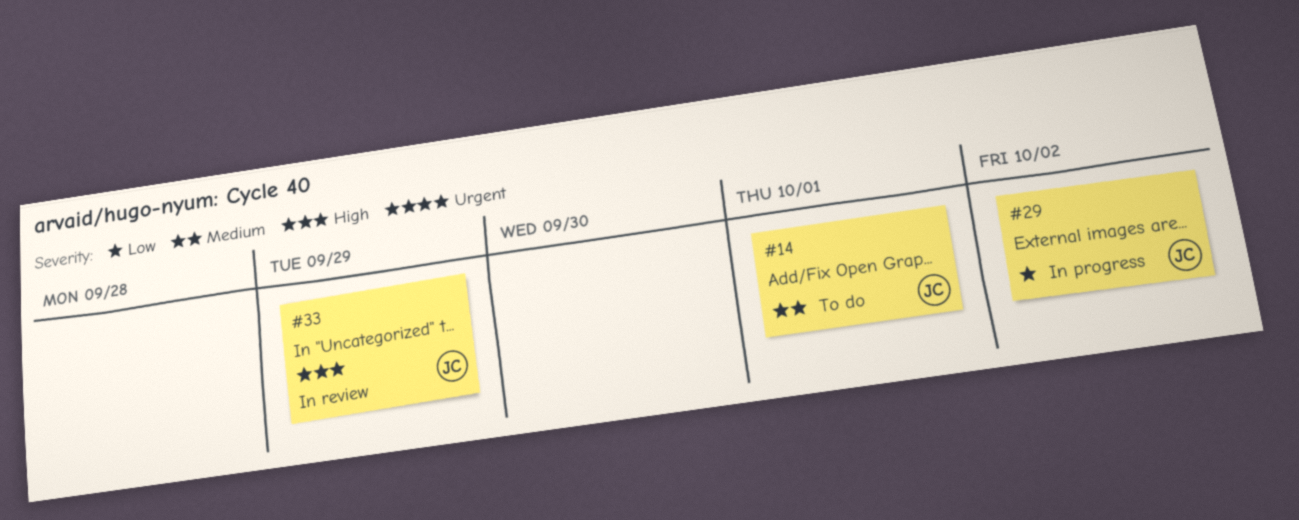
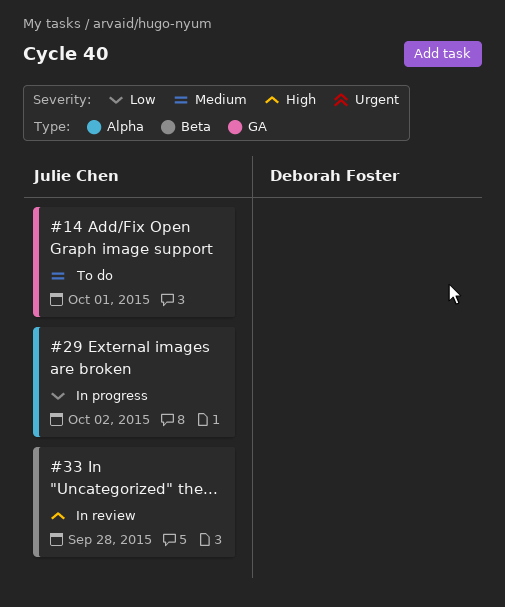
#33, due: Sep 29 -> Sep 28

